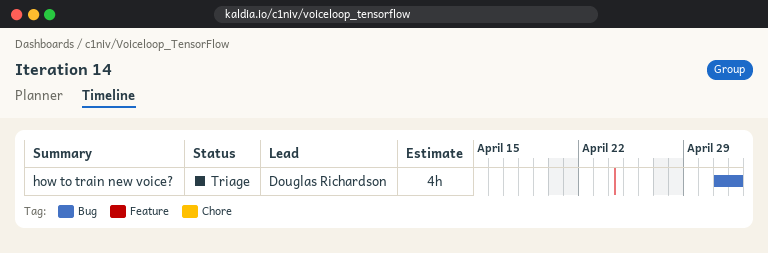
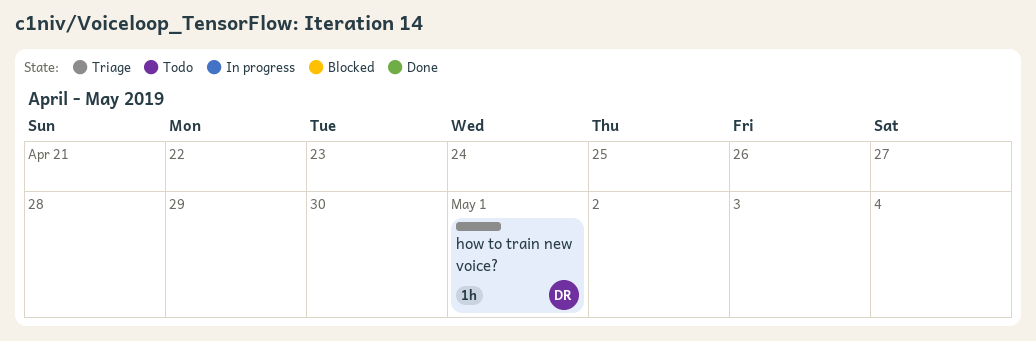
how to train new voice?, estimate: 4h -> 1h
how to train new voice?, due: May 2 -> May 1

